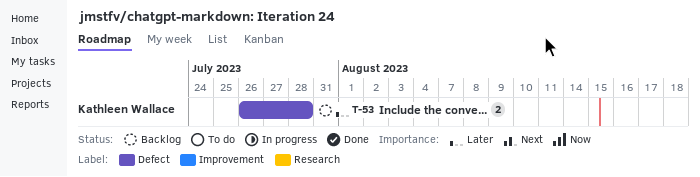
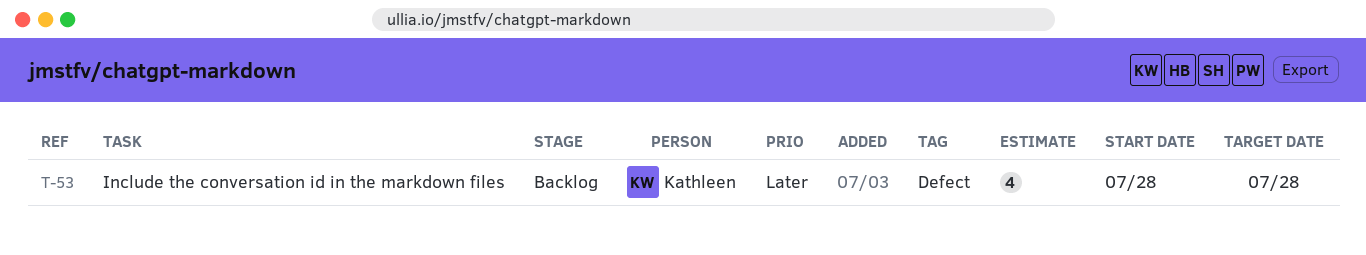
T-53, estimate: 2 -> 4
T-53, start: Jul 26 -> Jul 28

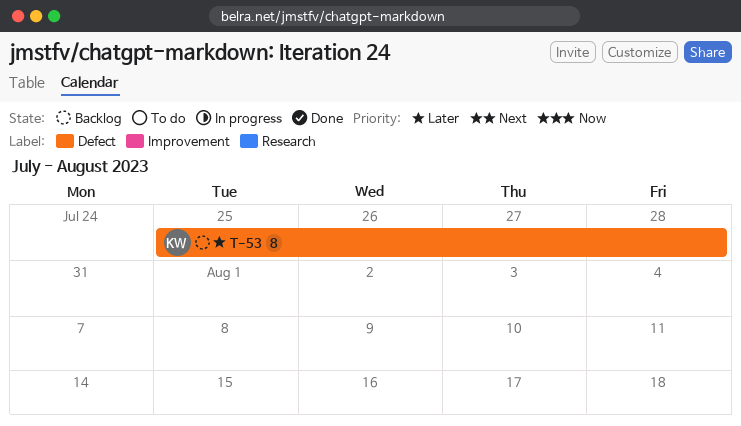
T-53, estimate: 4 -> 8
T-53, start: Jul 28 -> Jul 25

